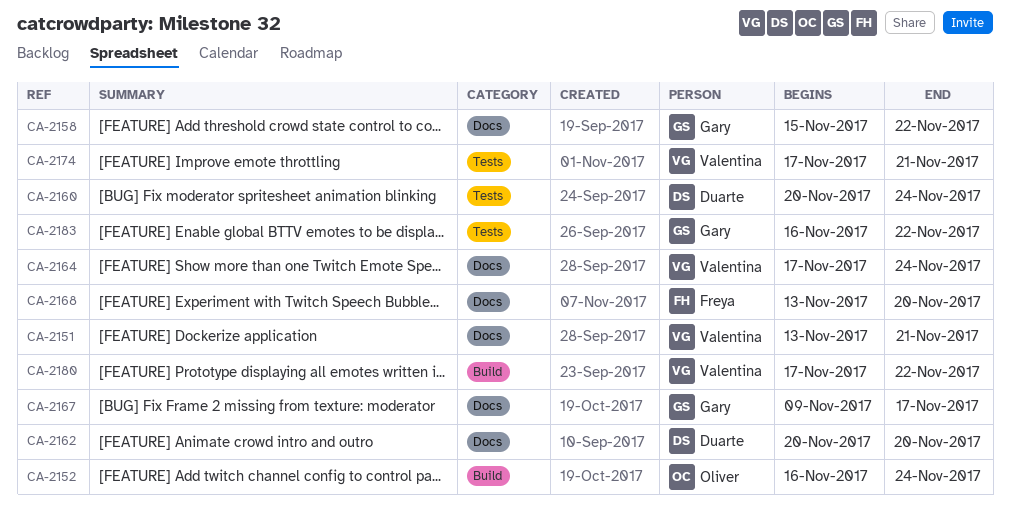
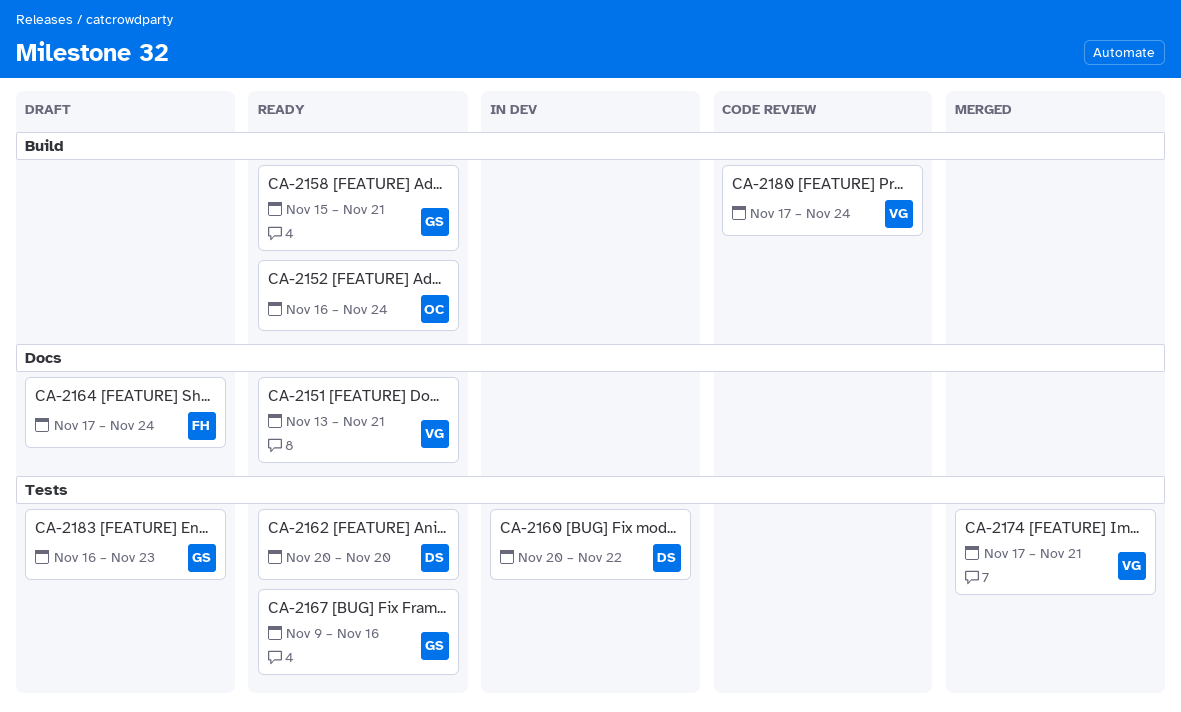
CA-2158, label: Docs -> Build
CA-2158, due: Nov 22 -> Nov 21
CA-2160, due: Nov 24 -> Nov 22
CA-2162, label: Docs -> Tests
CA-2164, owner: Valentina -> Freya
CA-2167, label: Docs -> Tests
CA-2167, due: Nov 17 -> Nov 16
CA-2168: present -> none
CA-2180, due: Nov 22 -> Nov 24
CA-2183, due: Nov 22 -> Nov 23

